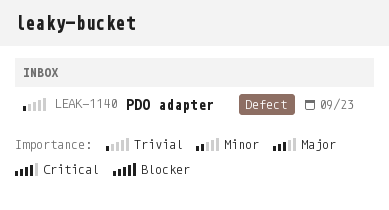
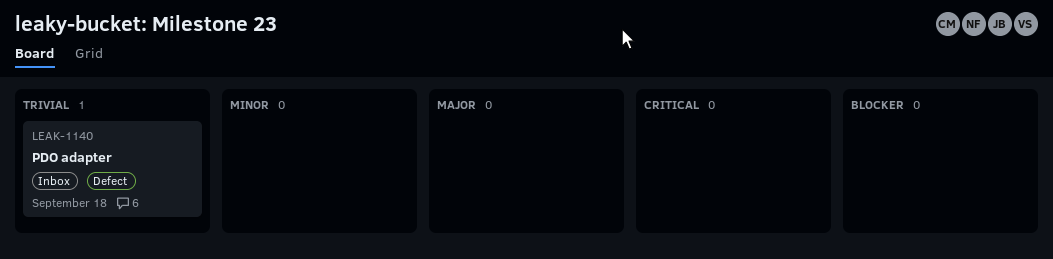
LEAK-1140, due: Sep 23 -> Sep 18

